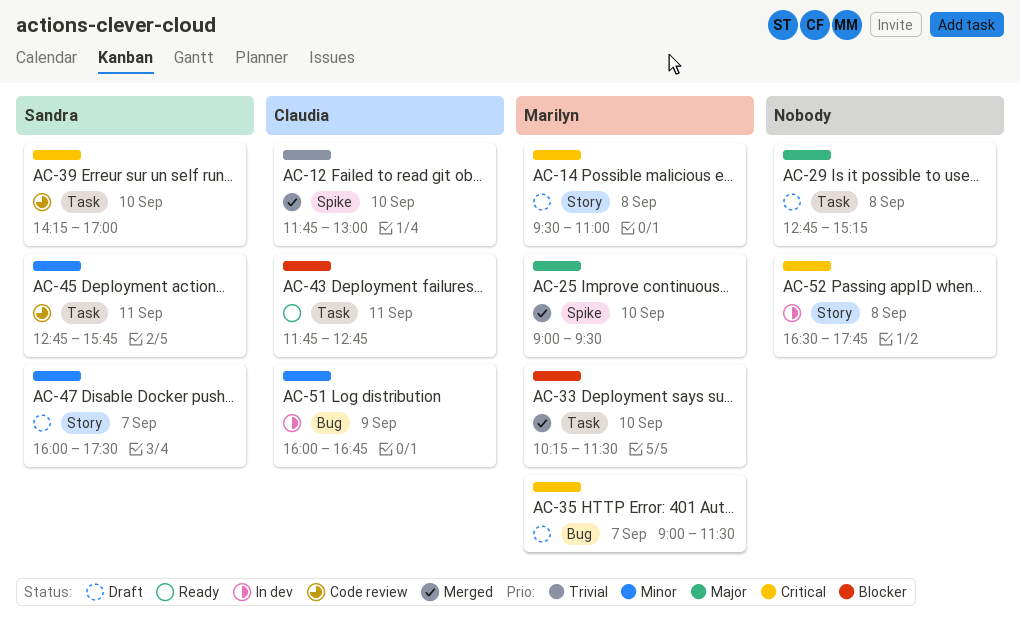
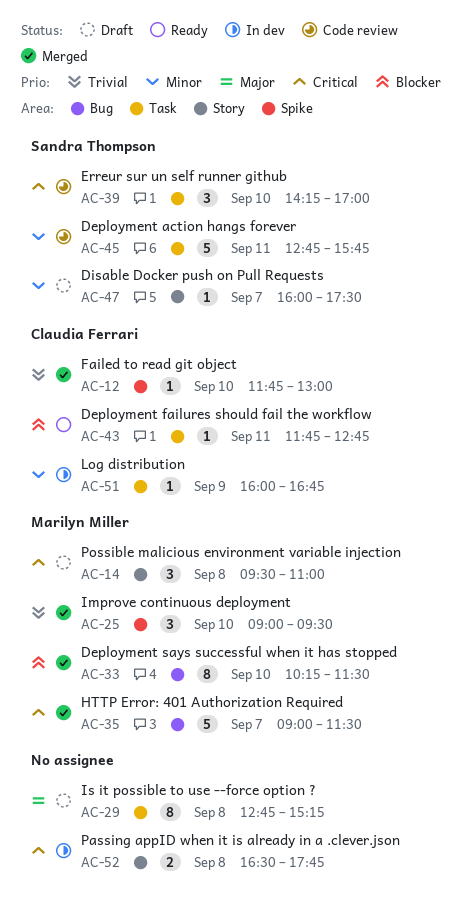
AC-25, priority: Major -> Trivial
AC-33, label: Task -> Bug
AC-35, status: Draft -> Merged
AC-51, label: Bug -> Task

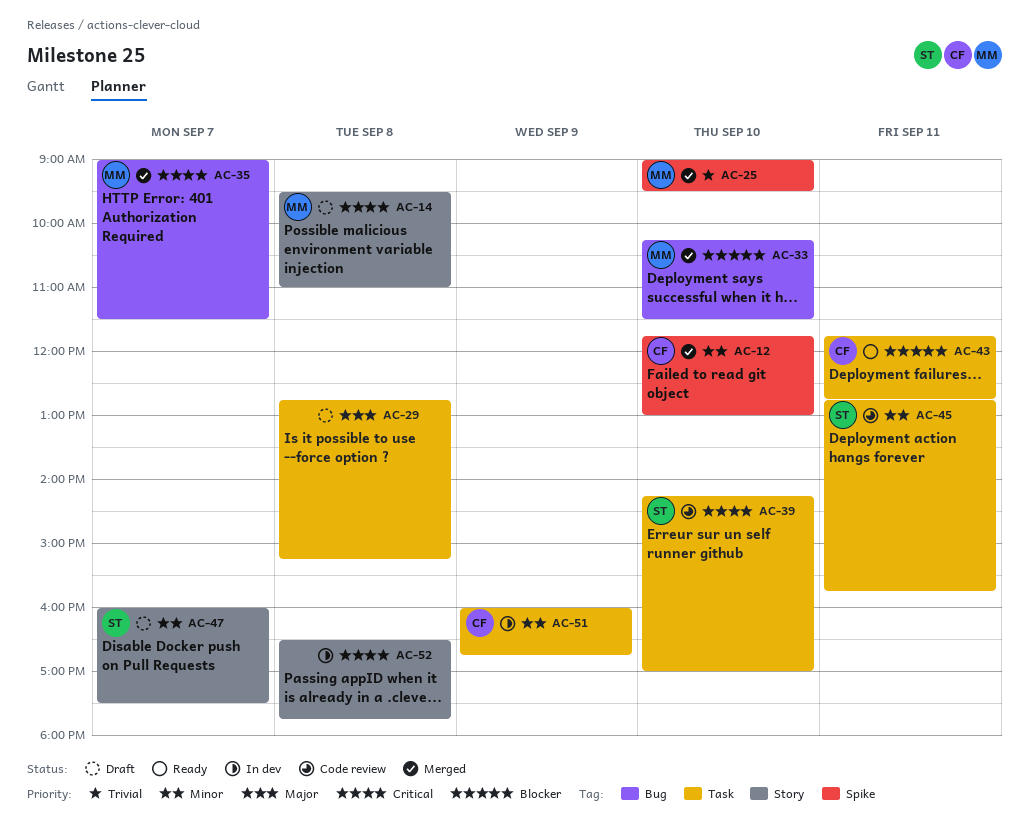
AC-12, priority: Trivial -> Minor

